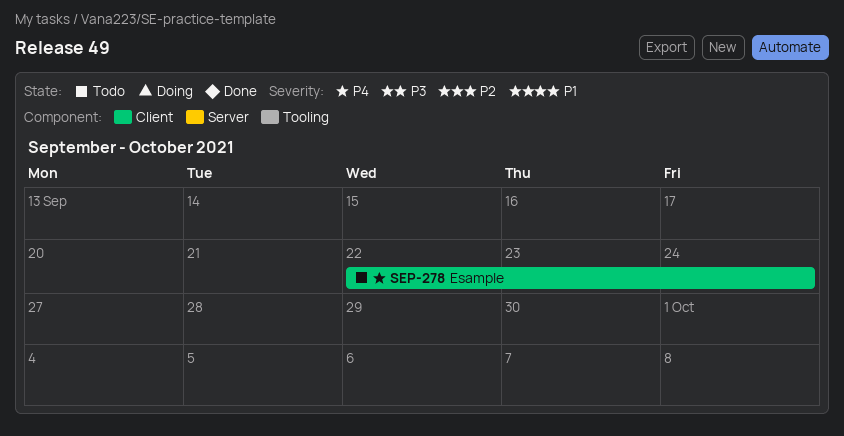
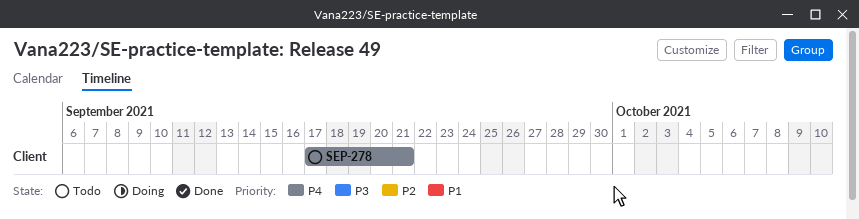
SEP-278, start: Sep 22 -> Sep 17
SEP-278, due: Sep 24 -> Sep 21

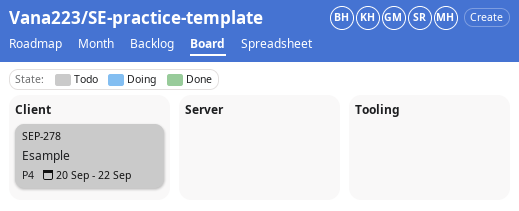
SEP-278, start: Sep 17 -> Sep 20
SEP-278, due: Sep 21 -> Sep 22

